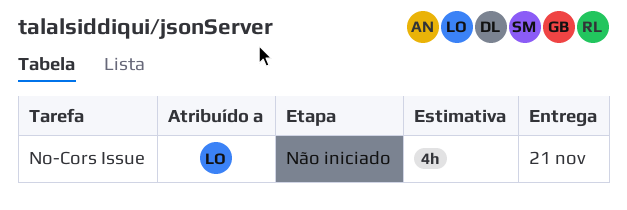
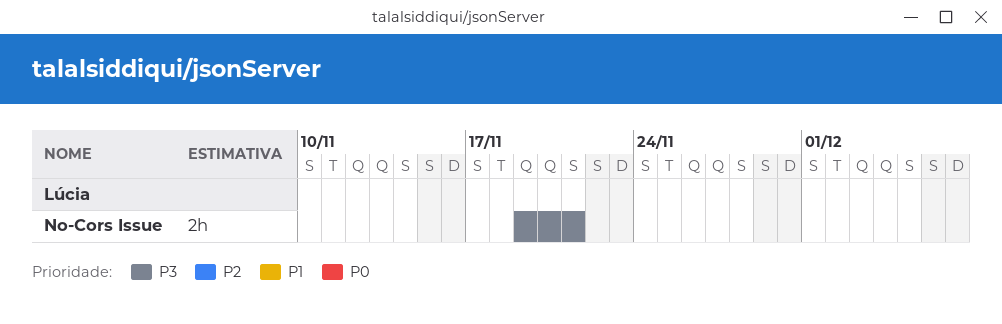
No-Cors Issue, estimate: 4h -> 2h

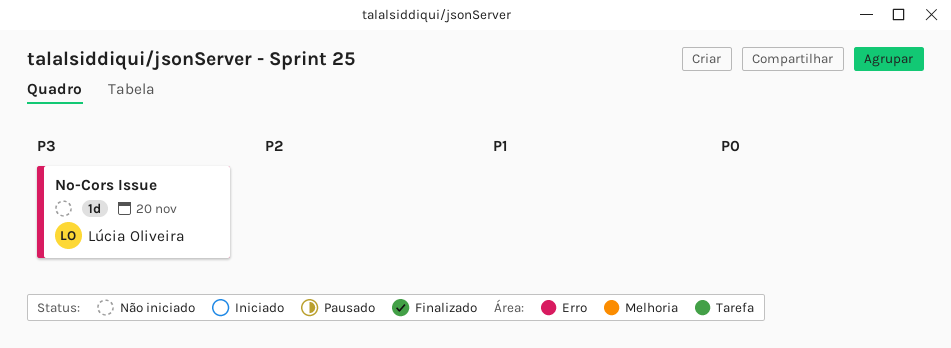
No-Cors Issue, estimate: 2h -> 1d
No-Cors Issue, due: Nov 21 -> Nov 20

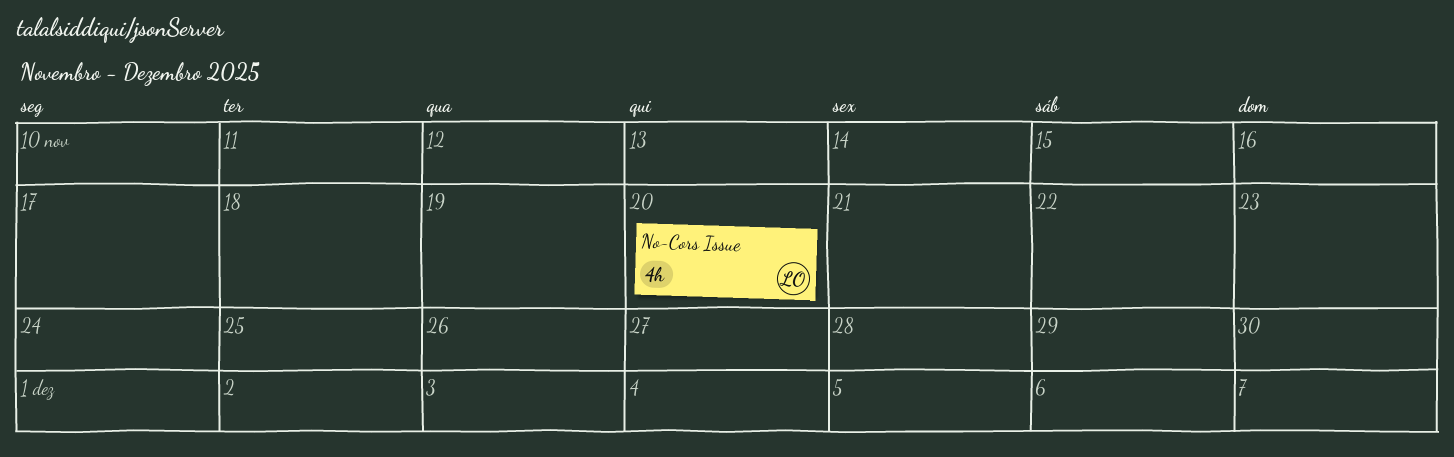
No-Cors Issue, estimate: 1d -> 4h

